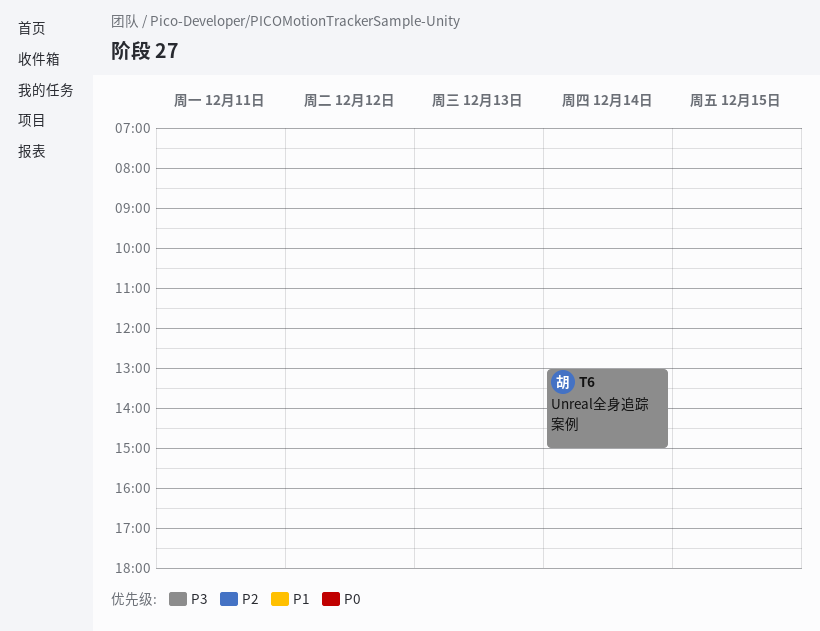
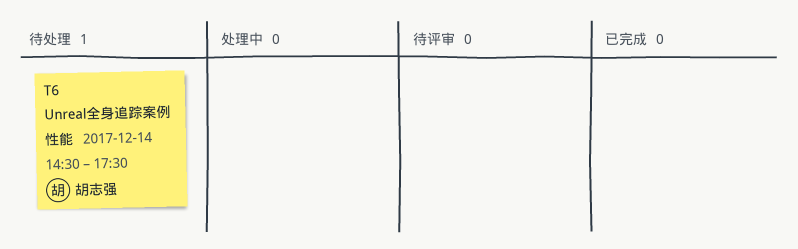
T6, begins: 13:00 -> 14:30
T6, ends: 15:00 -> 17:30

